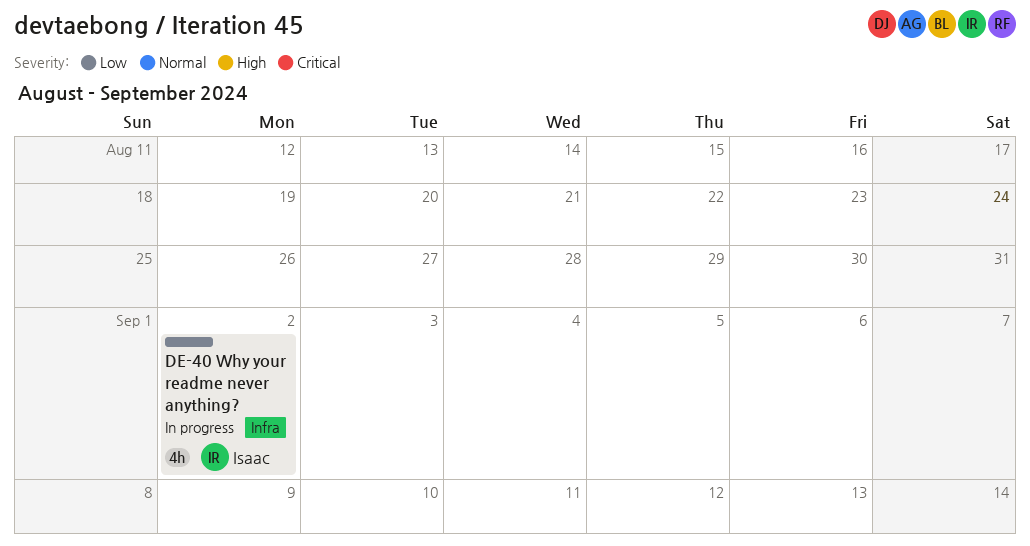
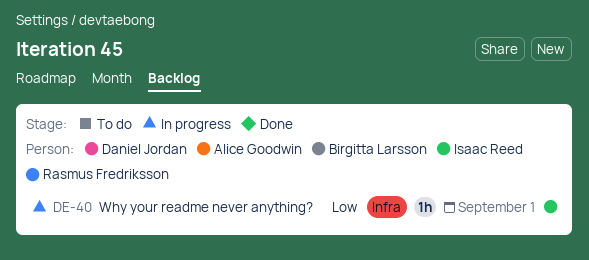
DE-40, estimate: 4h -> 1h
DE-40, due: Sep 2 -> Sep 1

